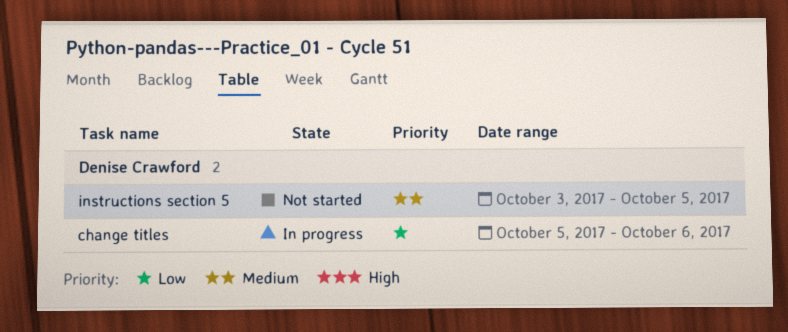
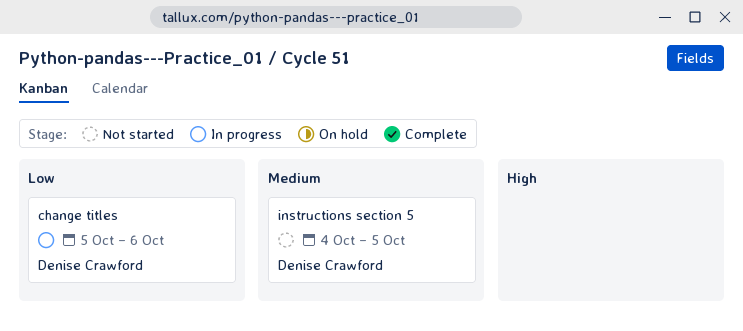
instructions section 5, start: Oct 3 -> Oct 4

